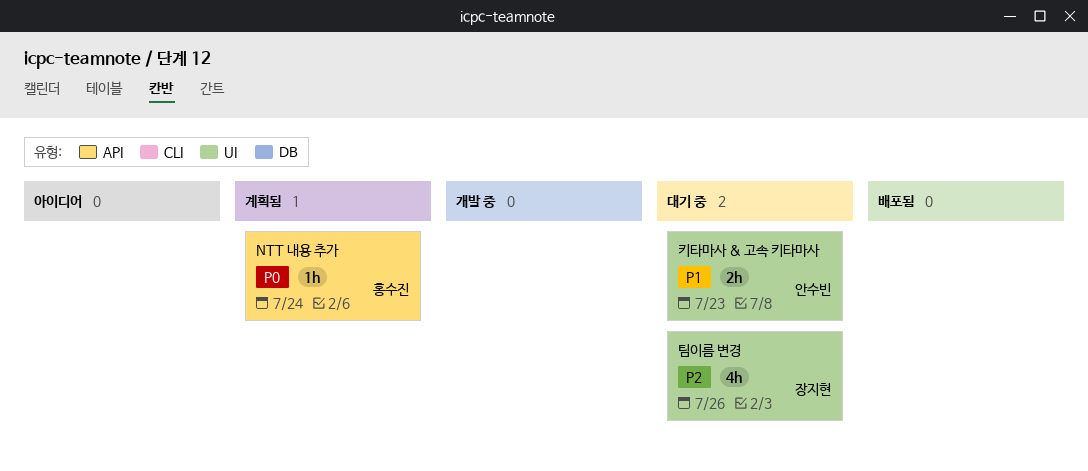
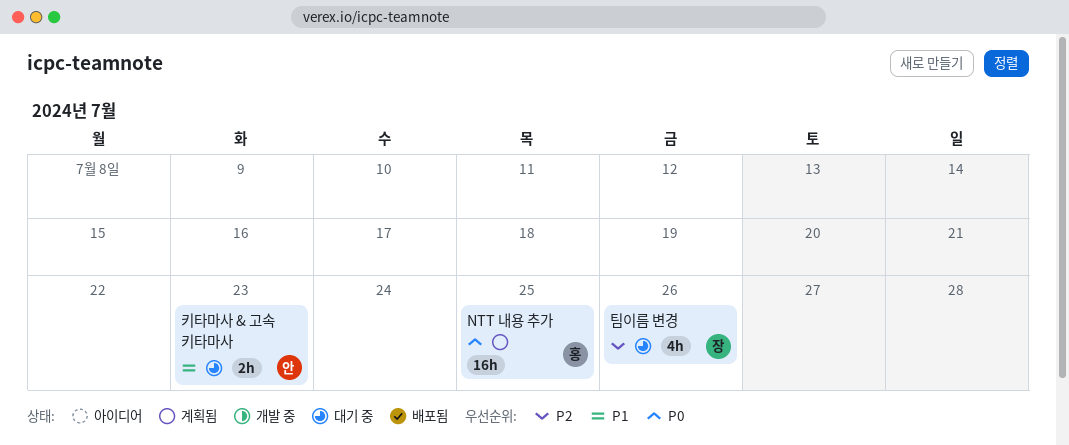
NTT 내용 추가, estimate: 1h -> 16h
NTT 내용 추가, due: Jul 24 -> Jul 25

